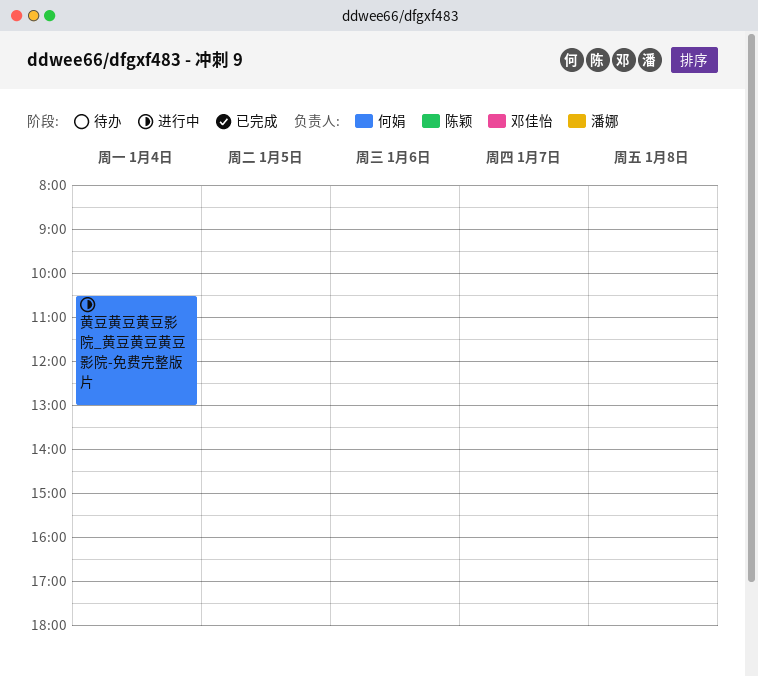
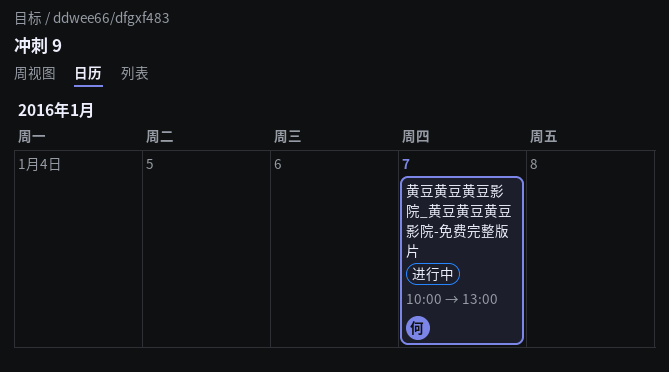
黄豆黄豆黄豆影院_黄豆黄豆黄豆影院-免费完整版片, day: Jan 4 -> Jan 7
黄豆黄豆黄豆影院_黄豆黄豆黄豆影院-免费完整版片, begins: 10:30 -> 10:00

